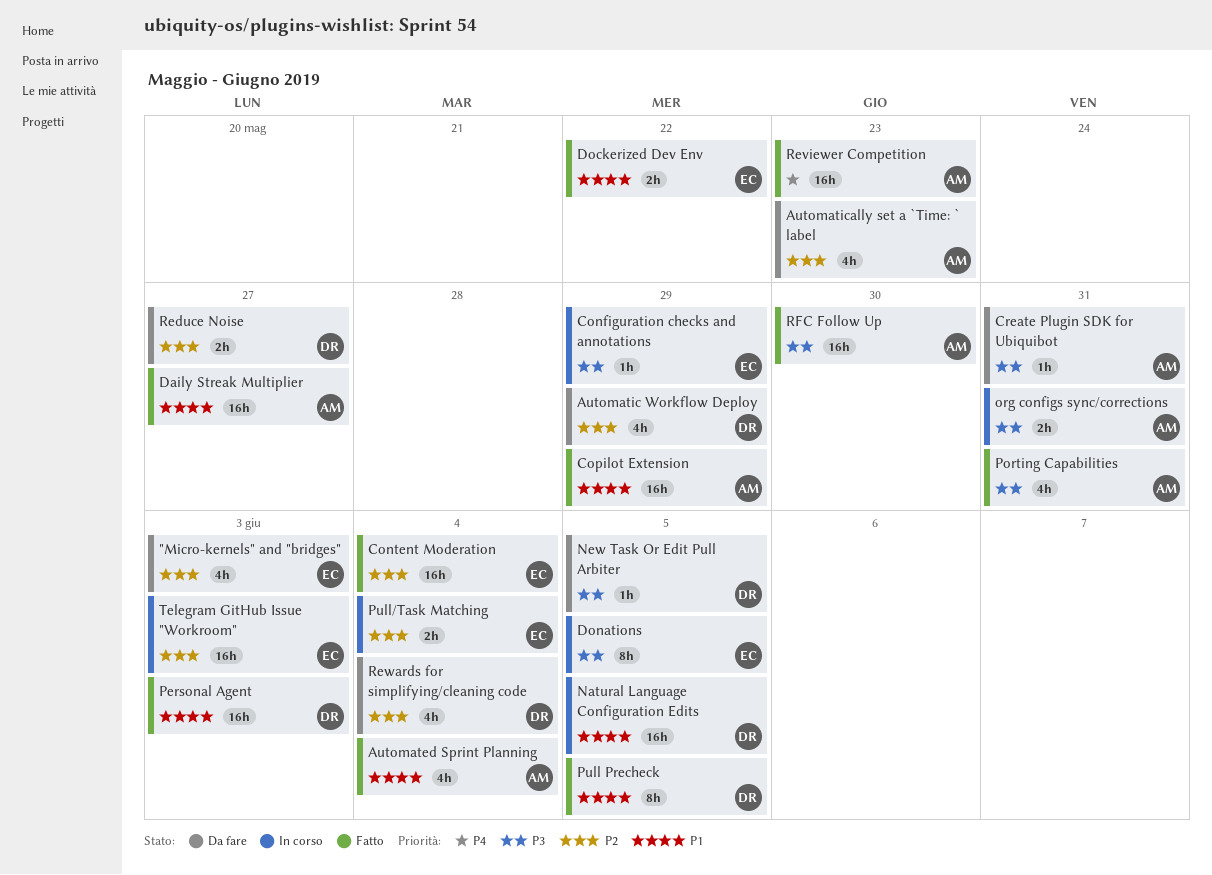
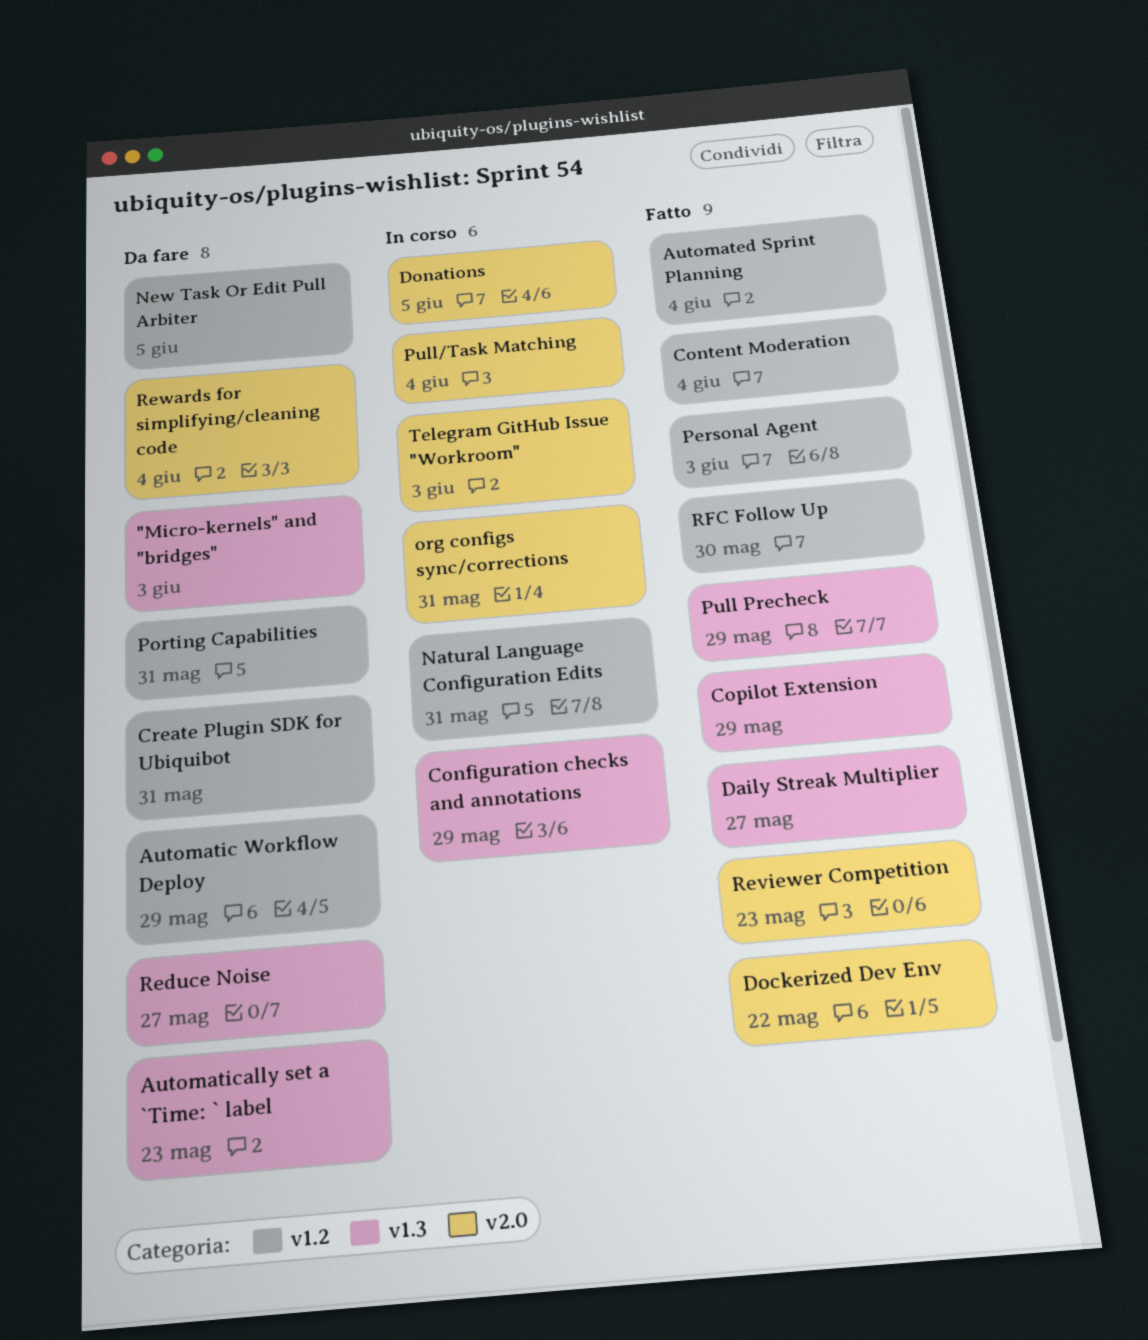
Natural Language Configuration Edits, due: Jun 5 -> May 31
Porting Capabilities, status: Fatto -> Da fare
Pull Precheck, due: Jun 5 -> May 29

